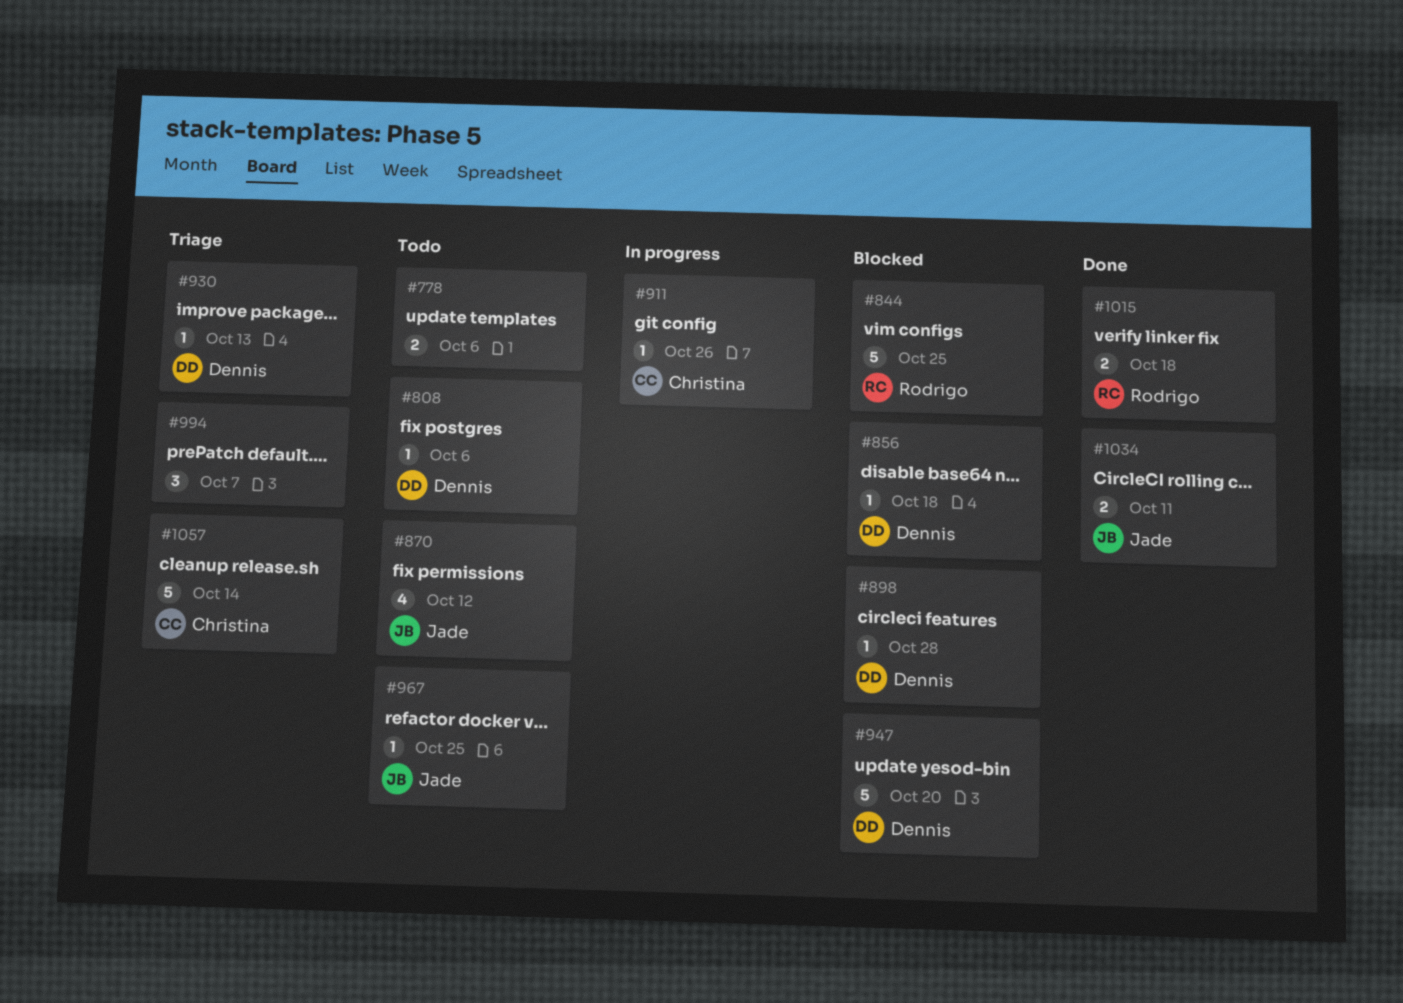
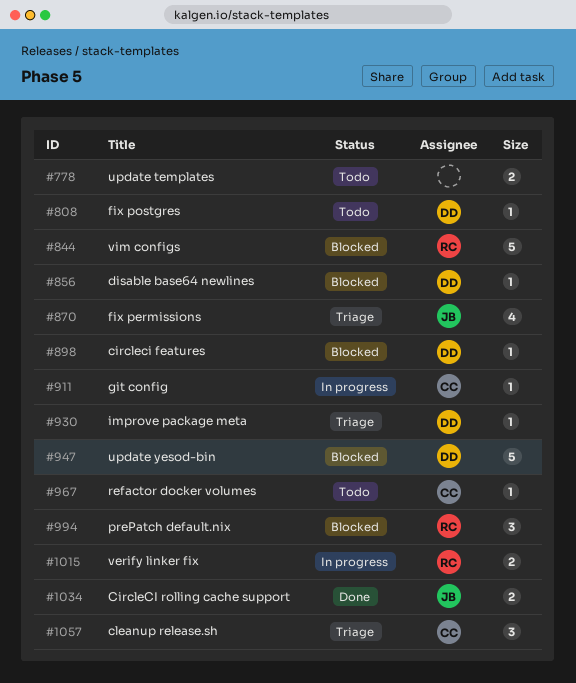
#870, status: Todo -> Triage
#967, owner: Jade -> Christina
#994, status: Triage -> Blocked
#994, owner: none -> Rodrigo
#1015, status: Done -> In progress
#1057, estimate: 5 -> 3

